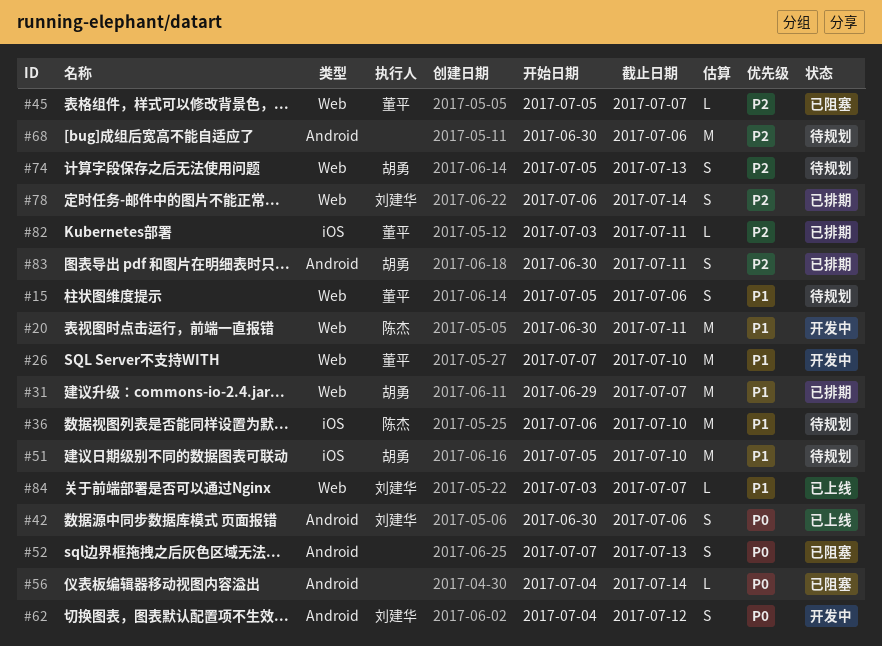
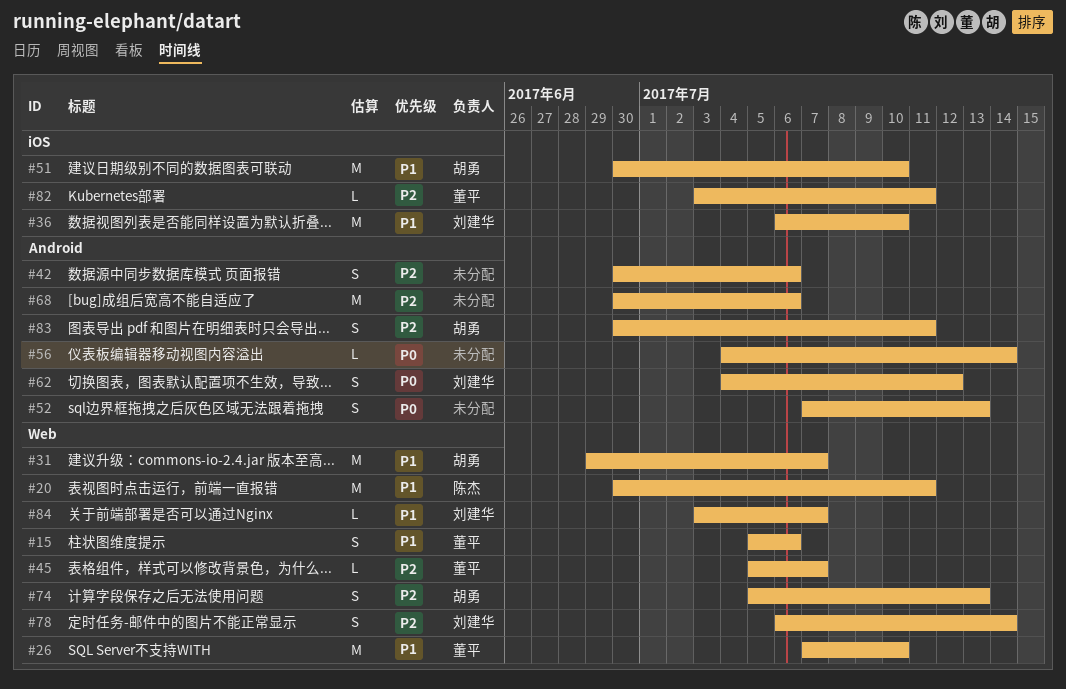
#36, owner: 陈杰 -> 刘建华
#42, owner: 刘建华 -> none
#42, priority: P0 -> P2
#51, start: Jul 5 -> Jun 30

